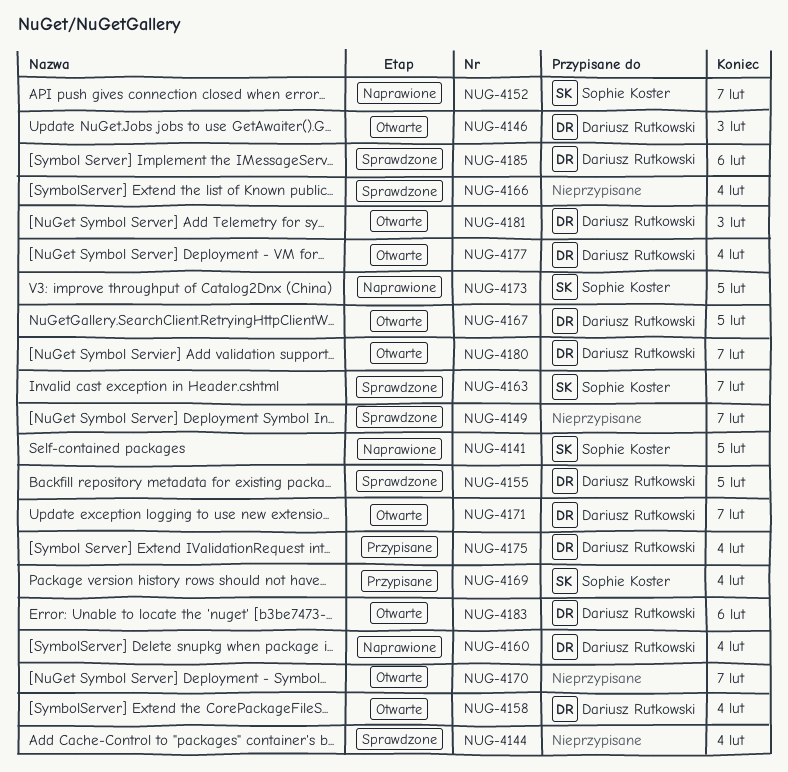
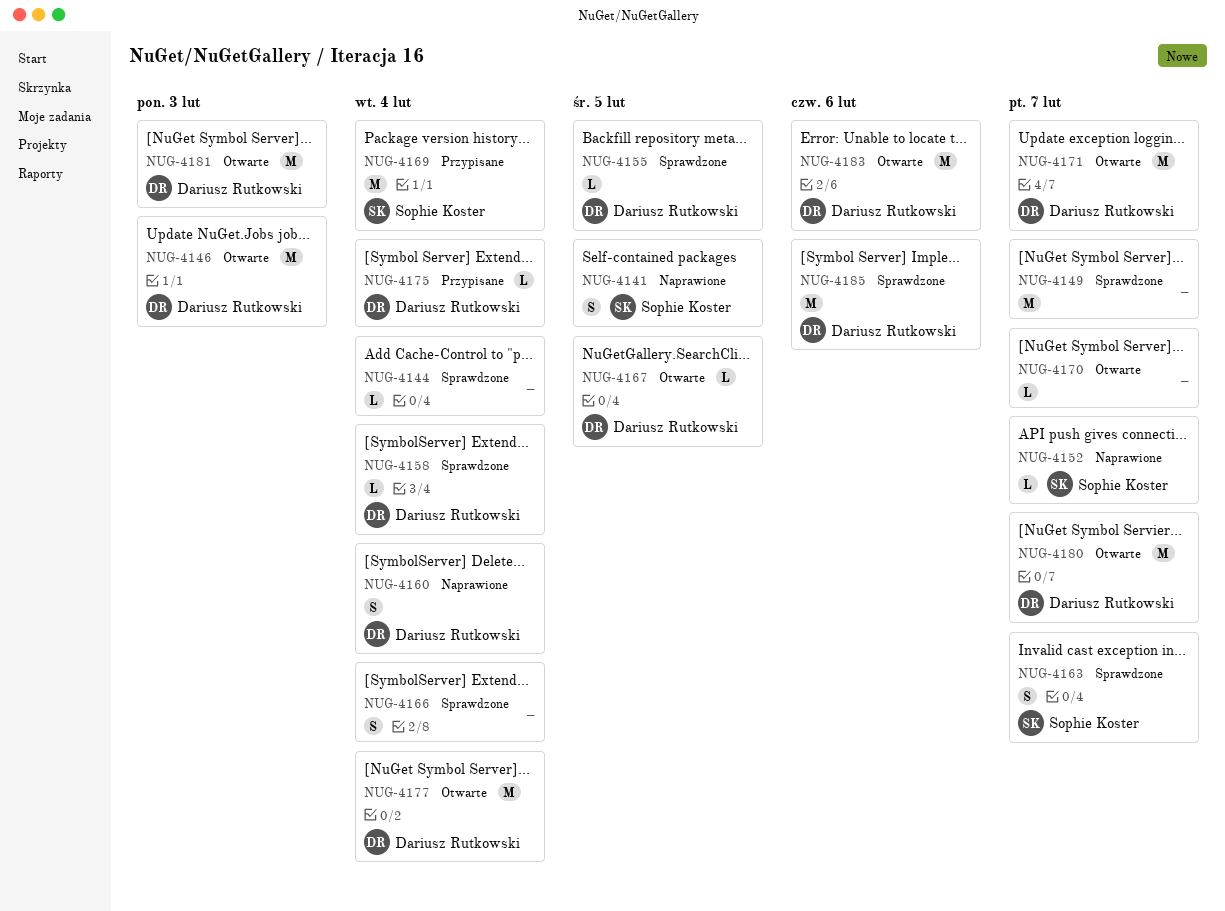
NUG-4158, status: Otwarte -> Sprawdzone
NUG-4173: present -> none

